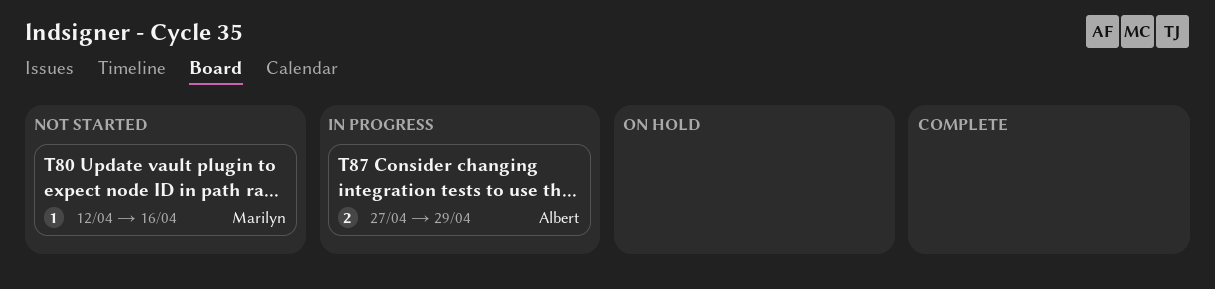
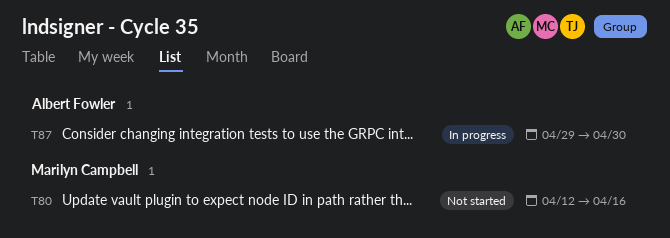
T87, start: Apr 27 -> Apr 29
T87, due: Apr 29 -> Apr 30

